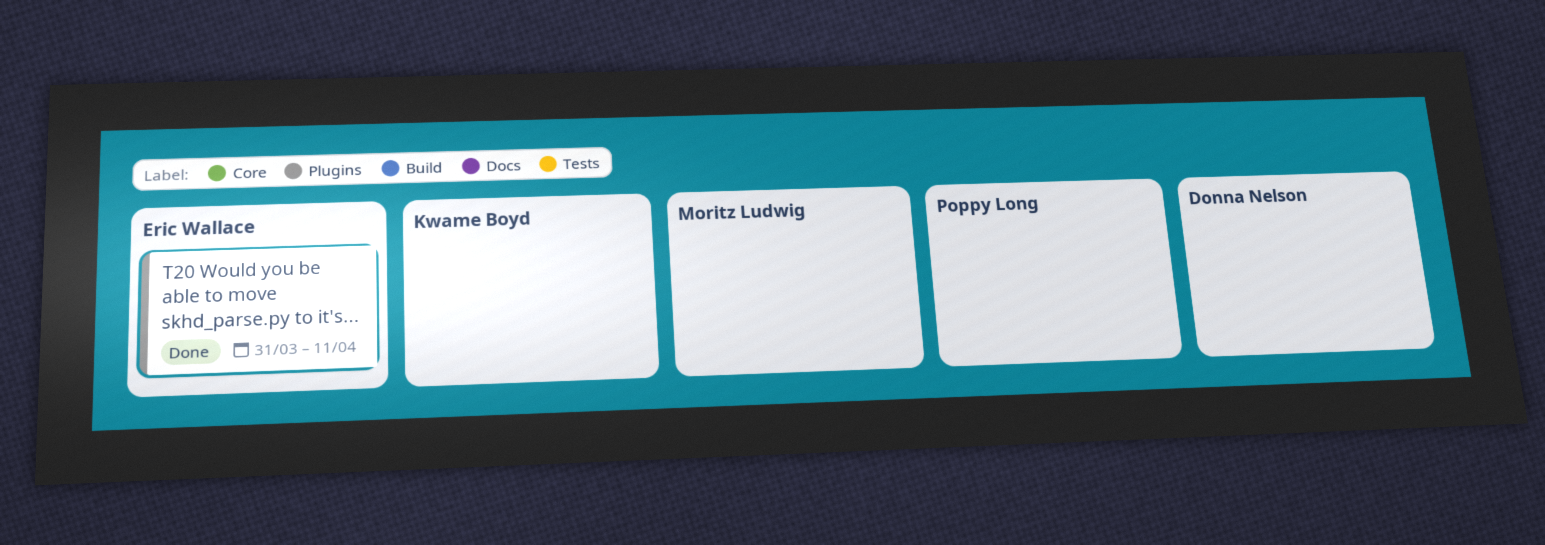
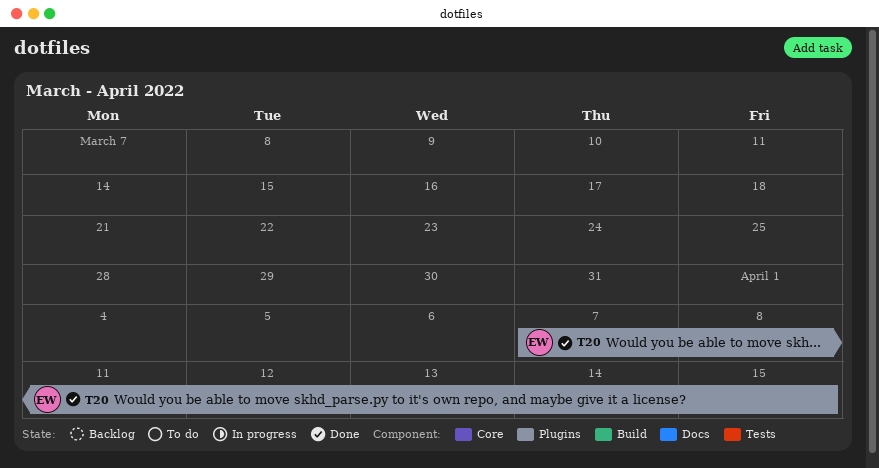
T20, start: Mar 31 -> Apr 7
T20, due: Apr 11 -> Apr 15

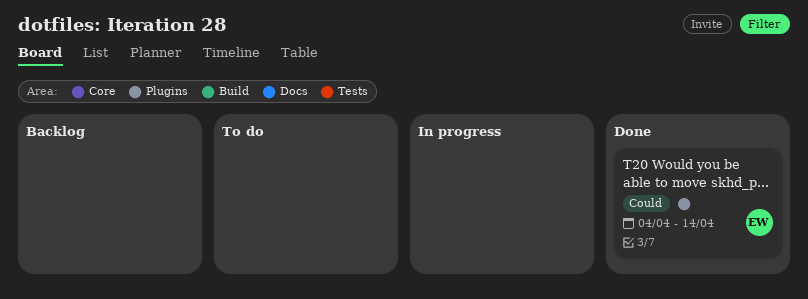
T20, start: Apr 7 -> Apr 4
T20, due: Apr 15 -> Apr 14

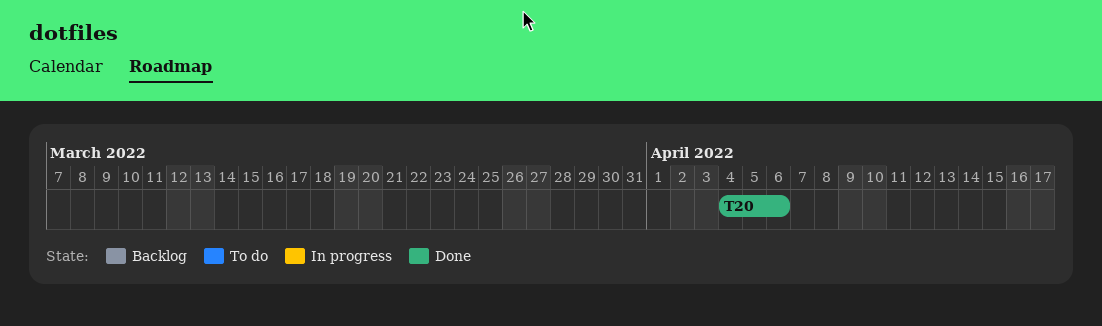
T20, due: Apr 14 -> Apr 6

